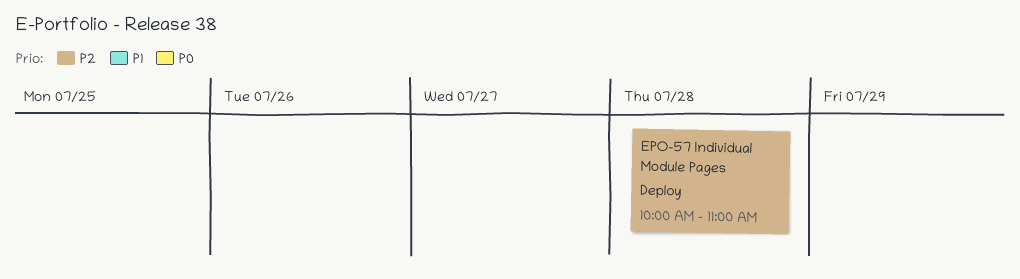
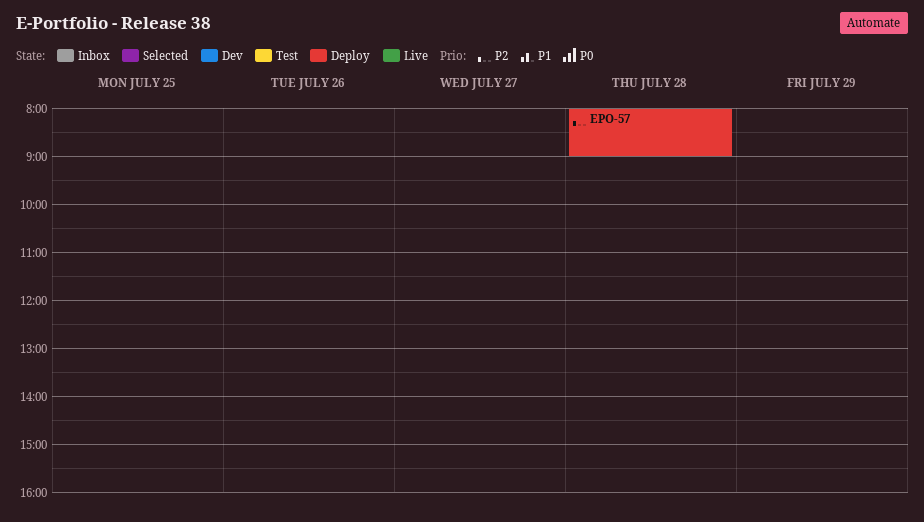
EPO-57, begins: 10:00 -> 08:00
EPO-57, ends: 11:00 -> 09:00

